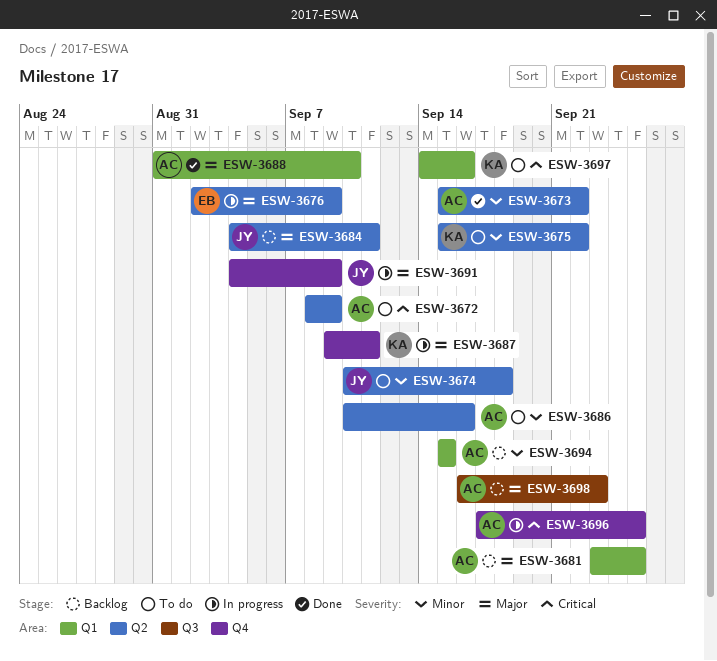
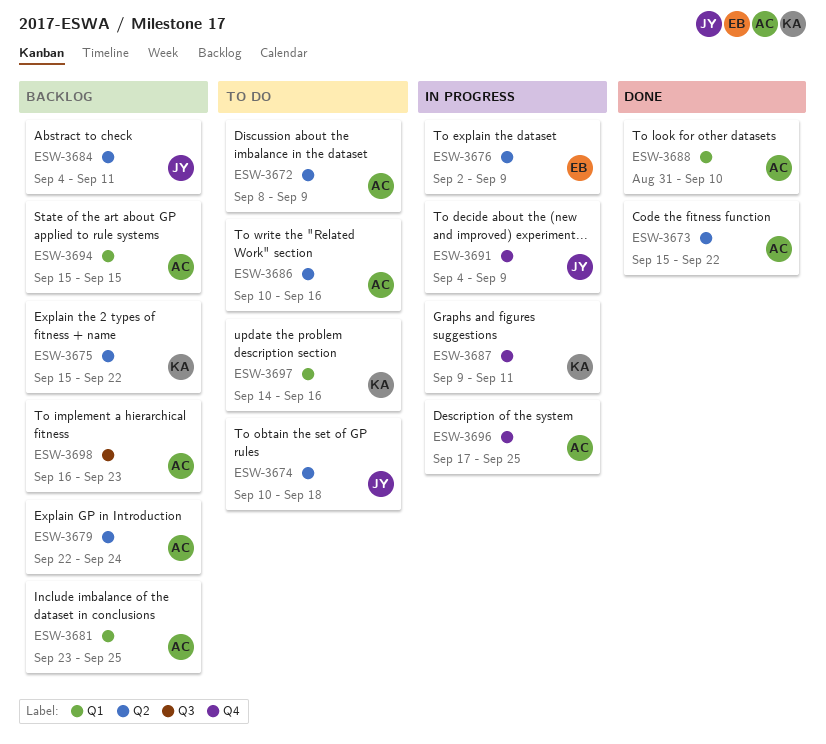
ESW-3675, status: To do -> Backlog
ESW-3679: none -> present

